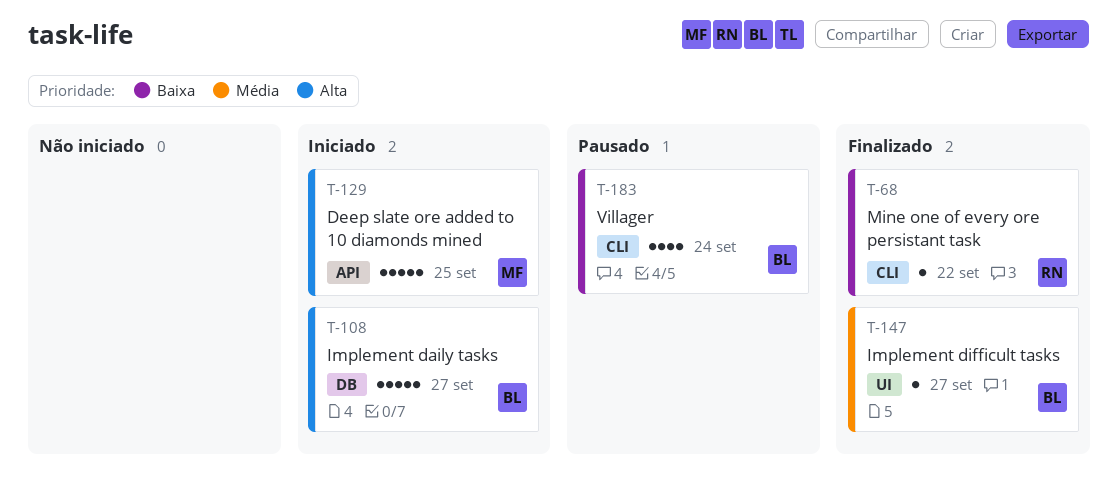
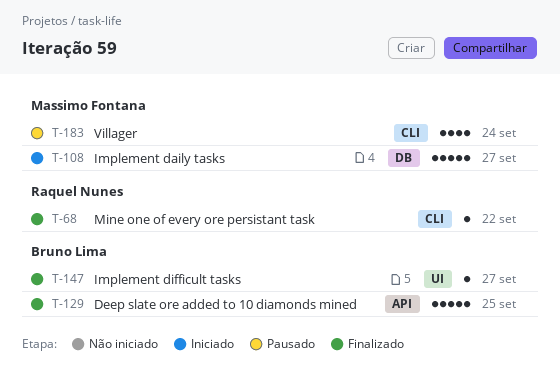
T-108, owner: Bruno Lima -> Massimo Fontana
T-129, status: Iniciado -> Finalizado
T-129, owner: Massimo Fontana -> Bruno Lima
T-183, owner: Bruno Lima -> Massimo Fontana

